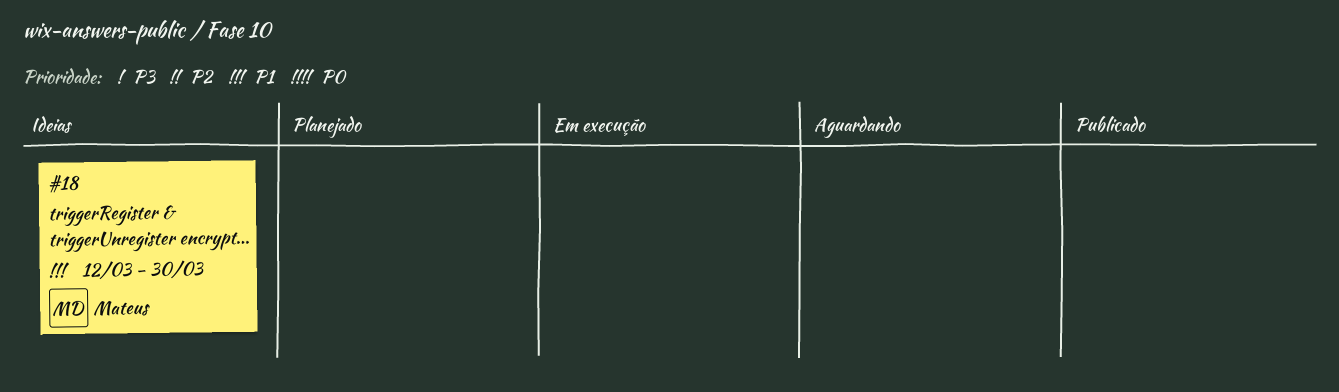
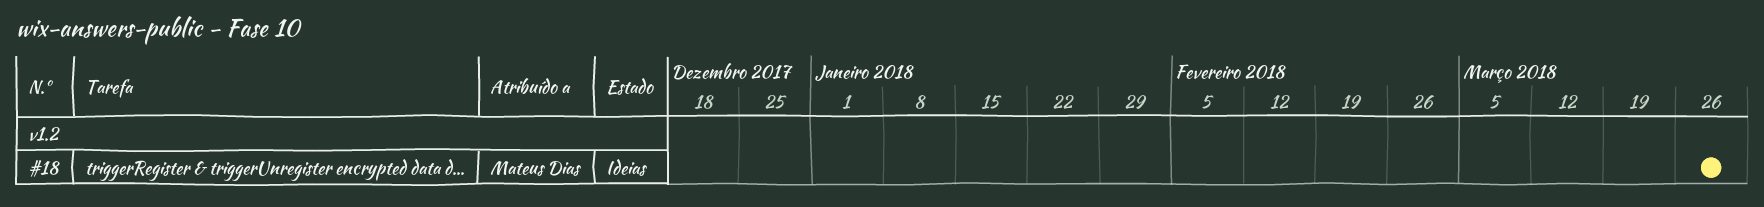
#18, start: Mar 12 -> Mar 26

